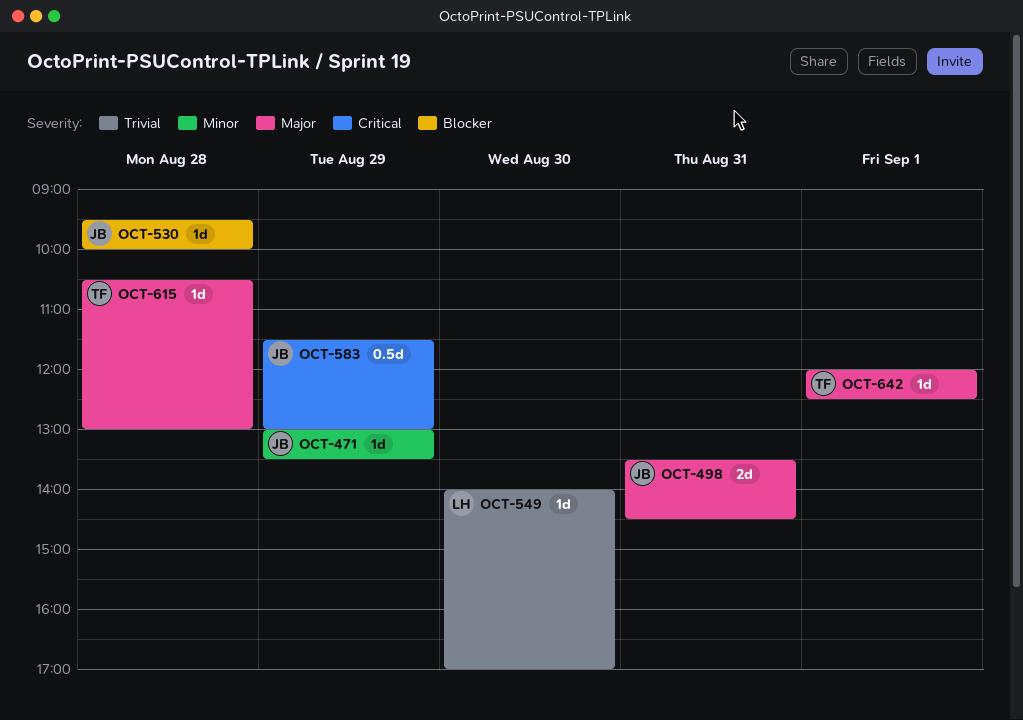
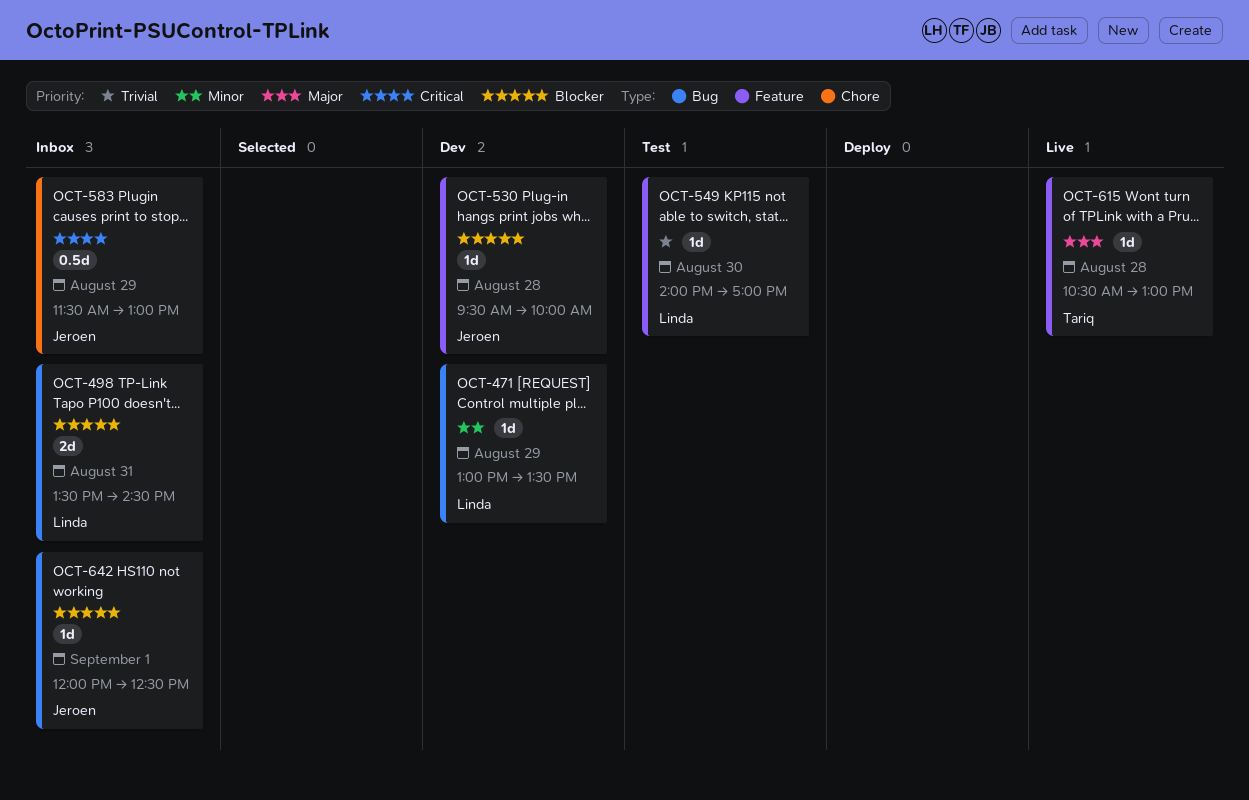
OCT-471, owner: Jeroen -> Linda
OCT-498, owner: Jeroen -> Linda
OCT-498, priority: Major -> Blocker
OCT-642, owner: Tariq -> Jeroen
OCT-642, priority: Major -> Blocker

